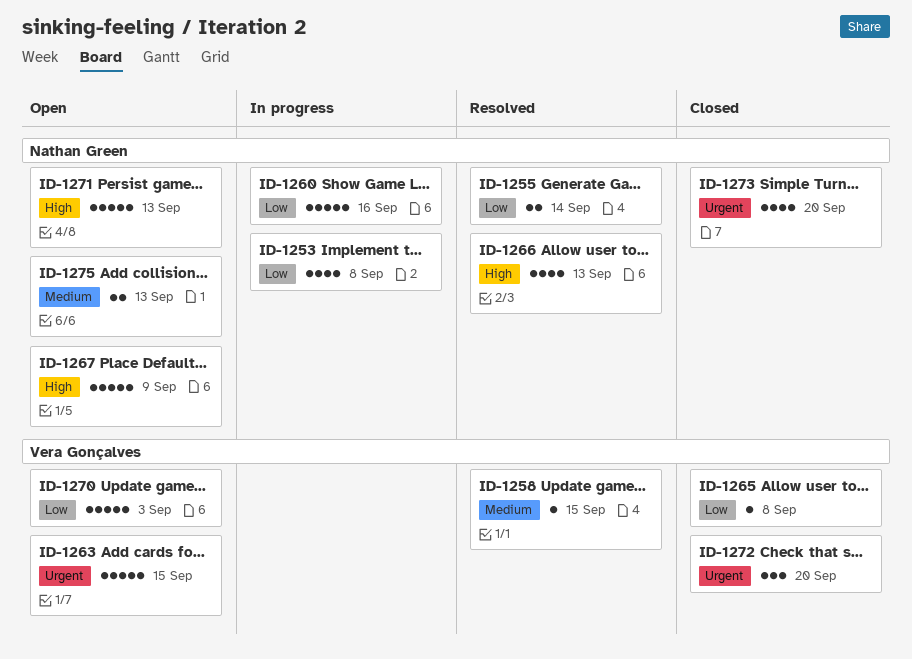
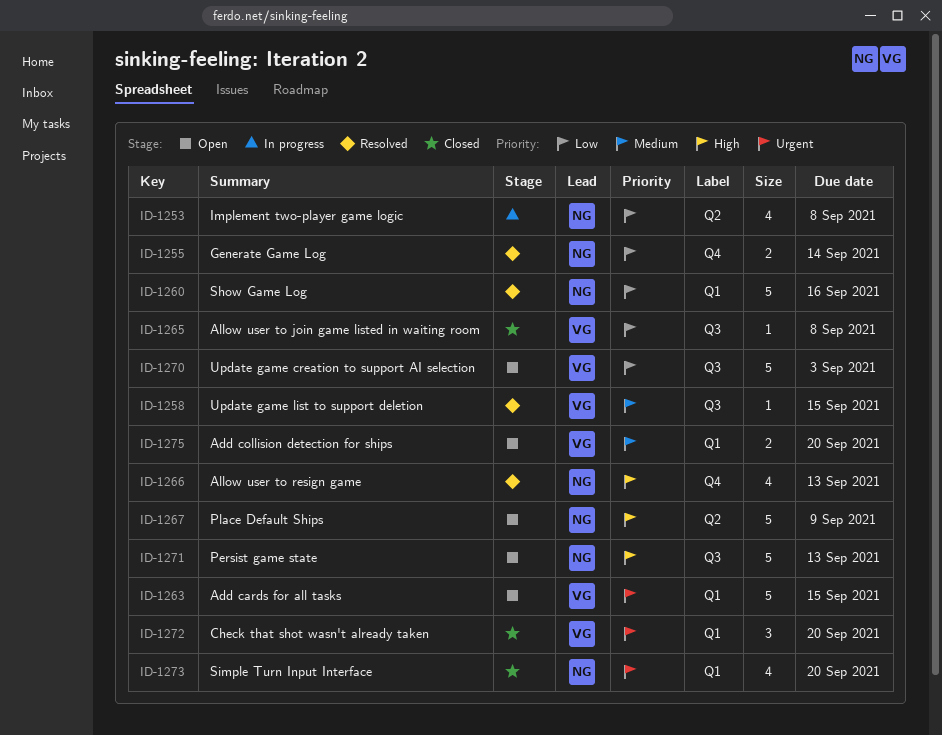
ID-1260, status: In progress -> Resolved
ID-1275, owner: Nathan Green -> Vera Gonçalves
ID-1275, due: Sep 13 -> Sep 20

